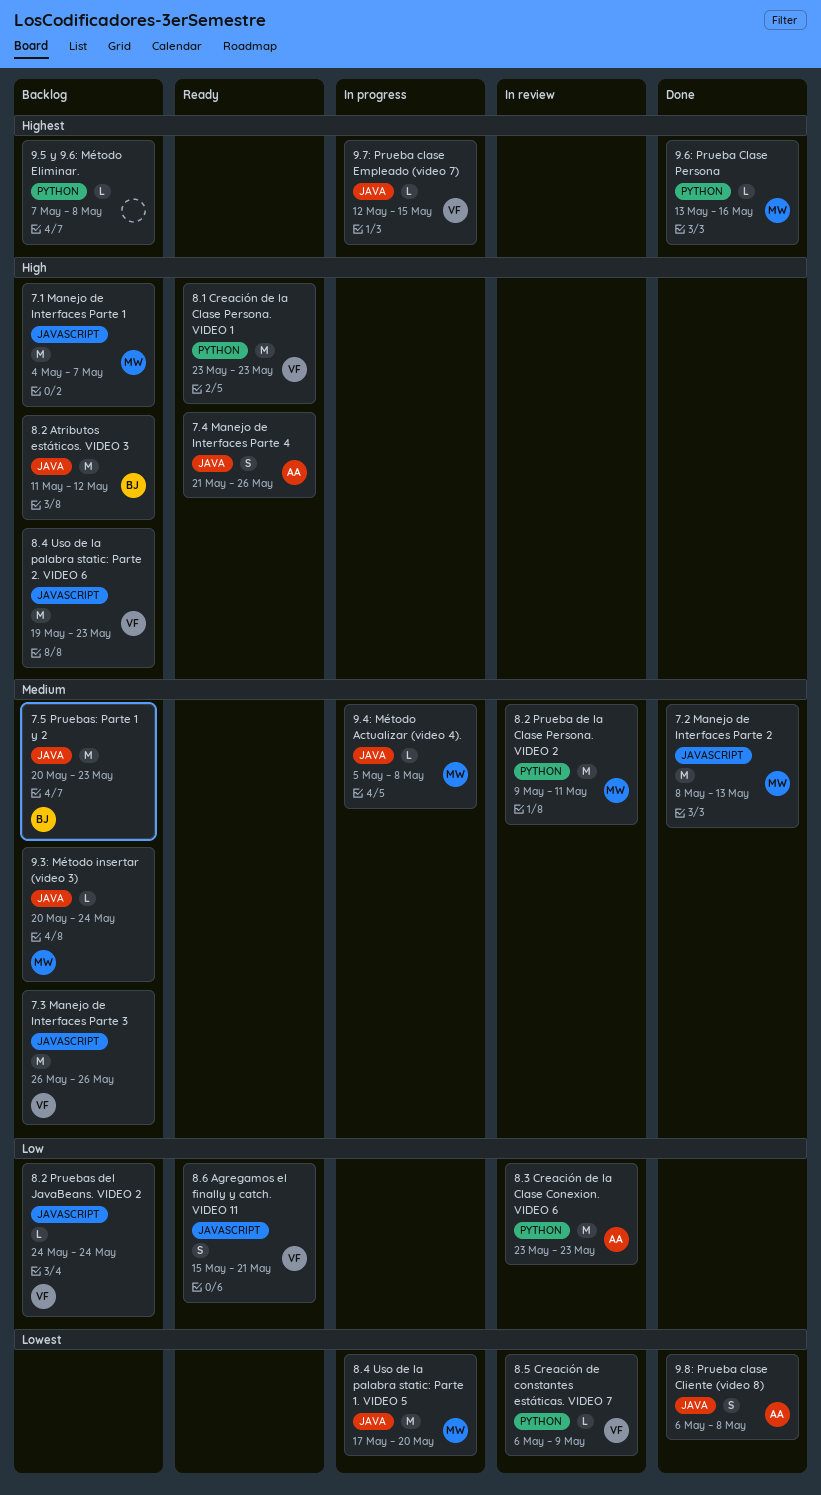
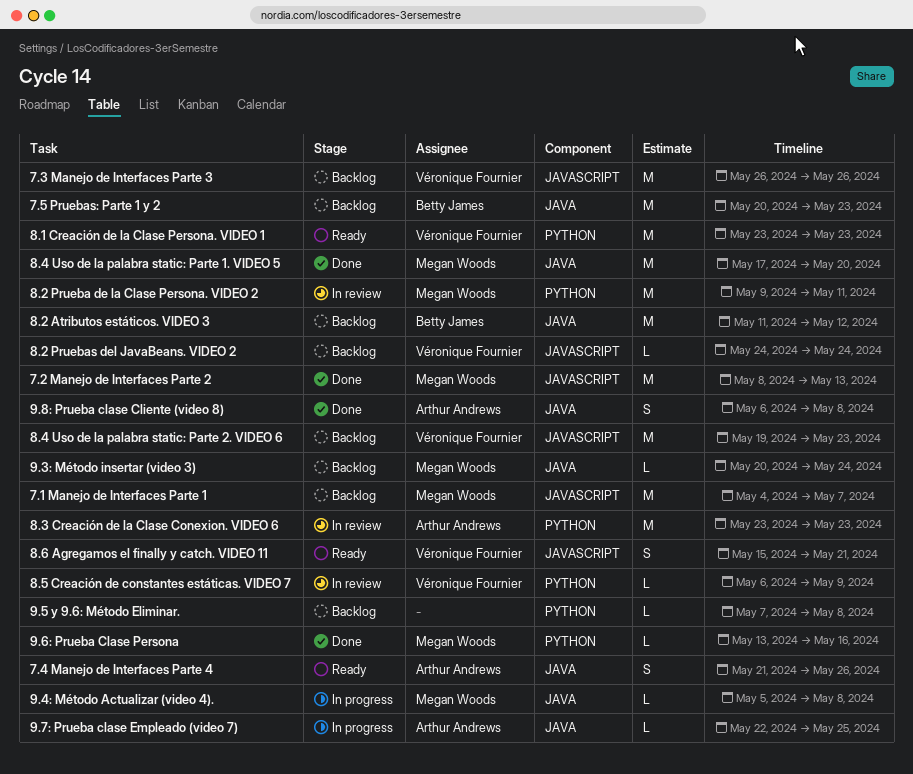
8.4 Uso de la palabra static: Parte 1. VIDEO 5, status: In progress -> Done
9.7: Prueba clase Empleado (video 7), owner: Véronique Fournier -> Arthur Andrews
9.7: Prueba clase Empleado (video 7), start: May 12 -> May 22
9.7: Prueba clase Empleado (video 7), due: May 15 -> May 25

